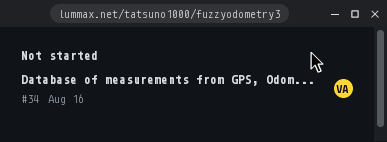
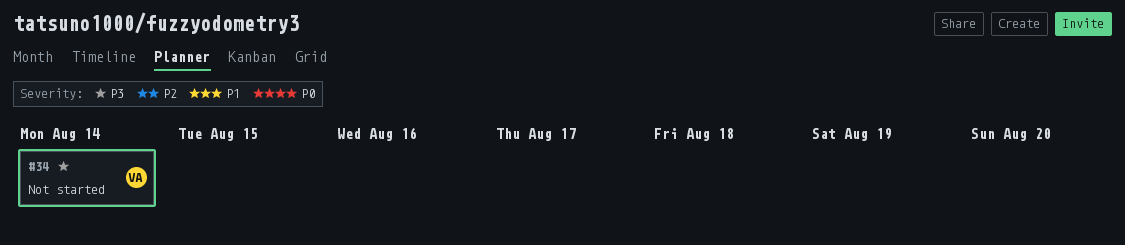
#34, due: Aug 16 -> Aug 14

